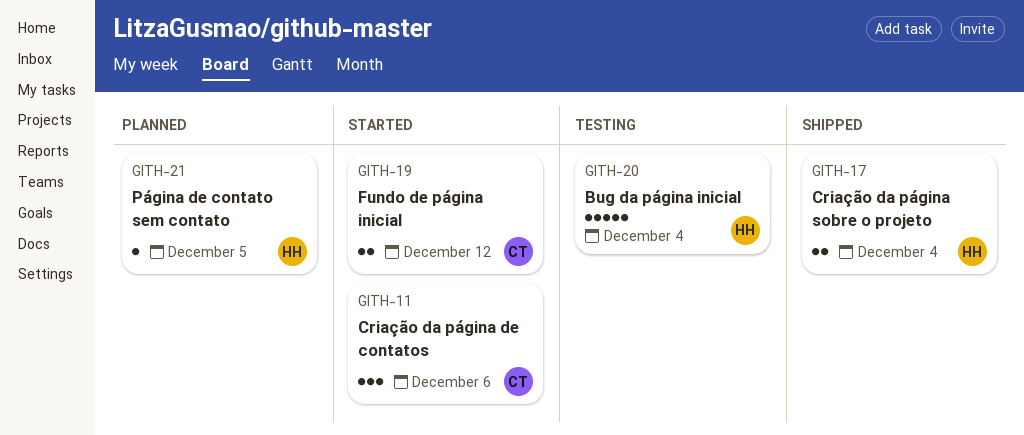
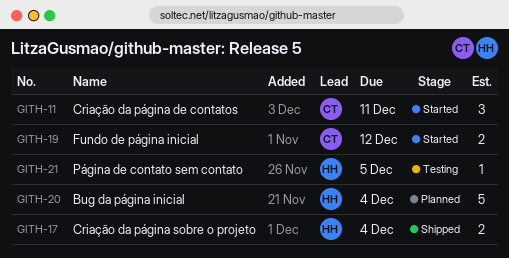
GITH-11, due: Dec 6 -> Dec 11
GITH-20, status: Testing -> Planned
GITH-21, status: Planned -> Testing

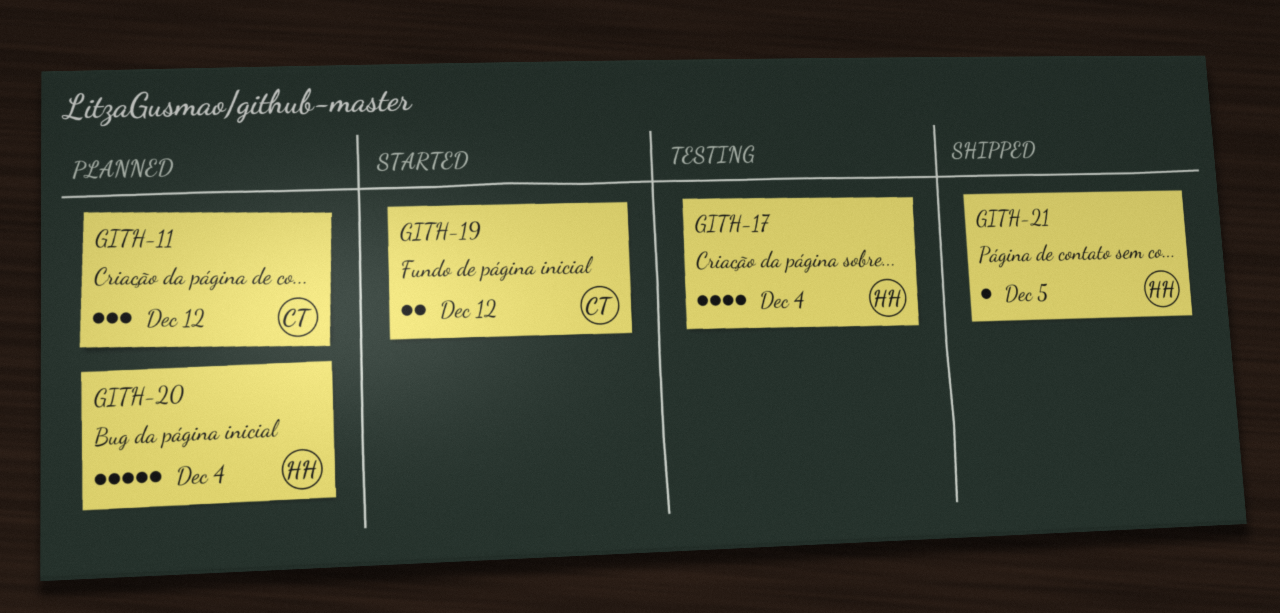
GITH-11, status: Started -> Planned
GITH-11, due: Dec 11 -> Dec 12
GITH-17, status: Shipped -> Testing
GITH-17, estimate: 2 -> 4
GITH-21, status: Testing -> Shipped

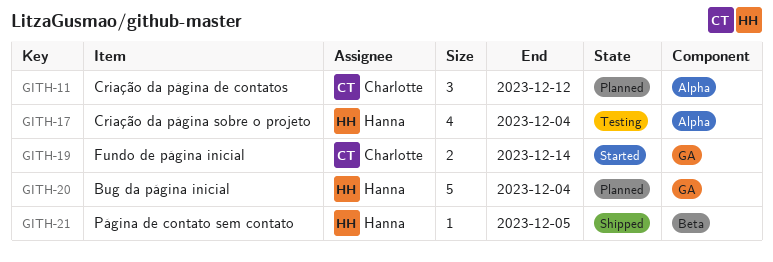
GITH-19, due: Dec 12 -> Dec 14

